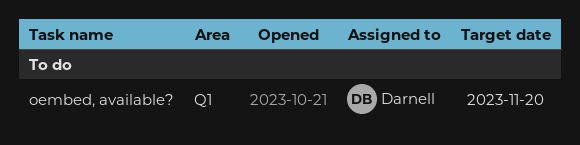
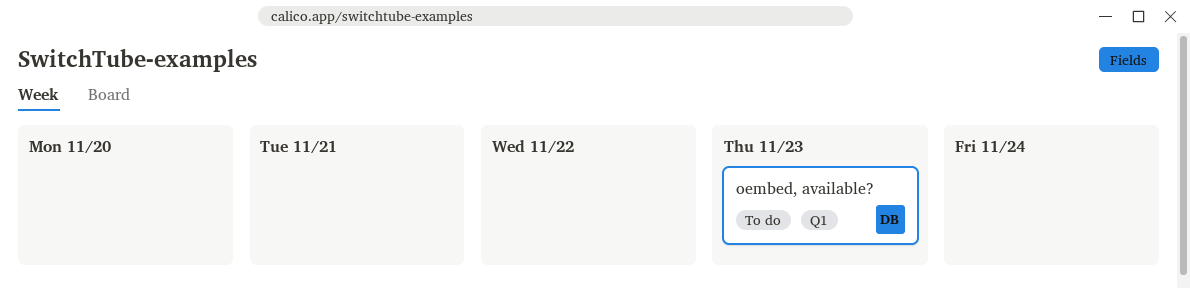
oembed, available?, due: Nov 20 -> Nov 23

